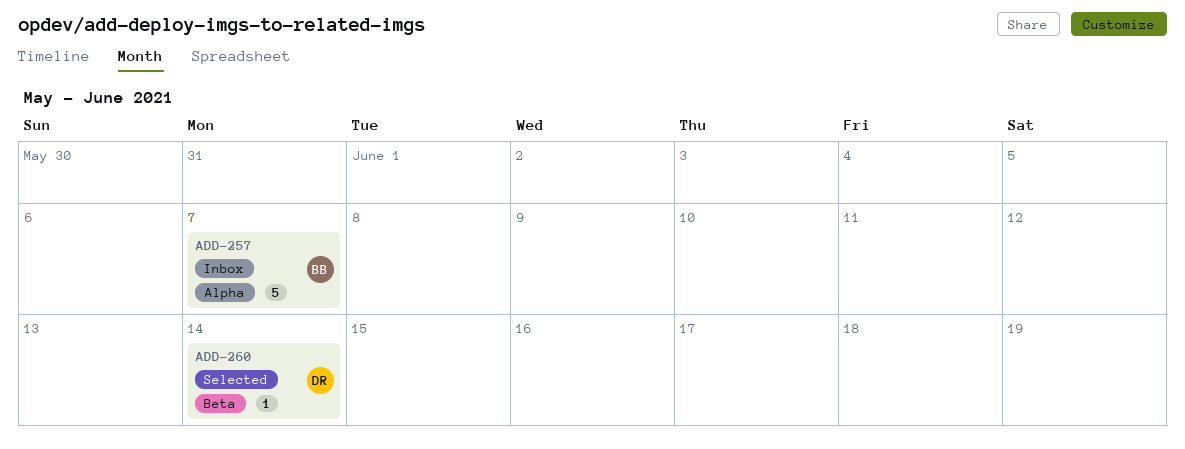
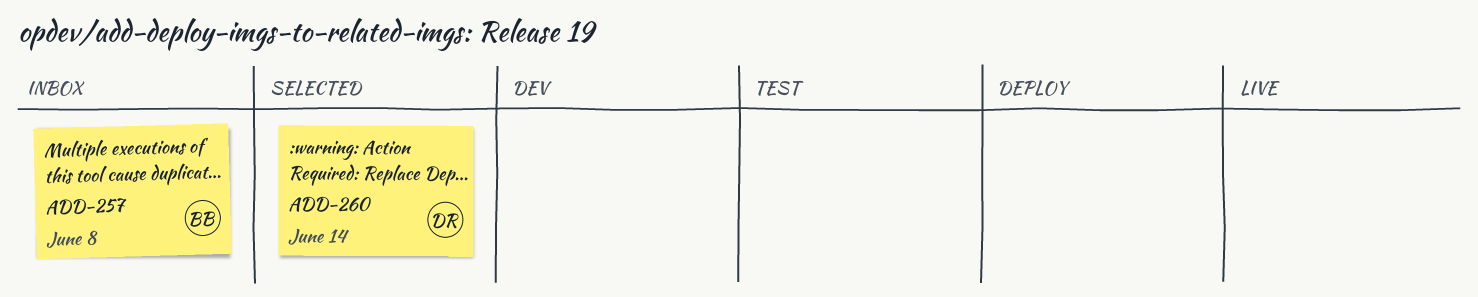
ADD-257, due: Jun 7 -> Jun 8

